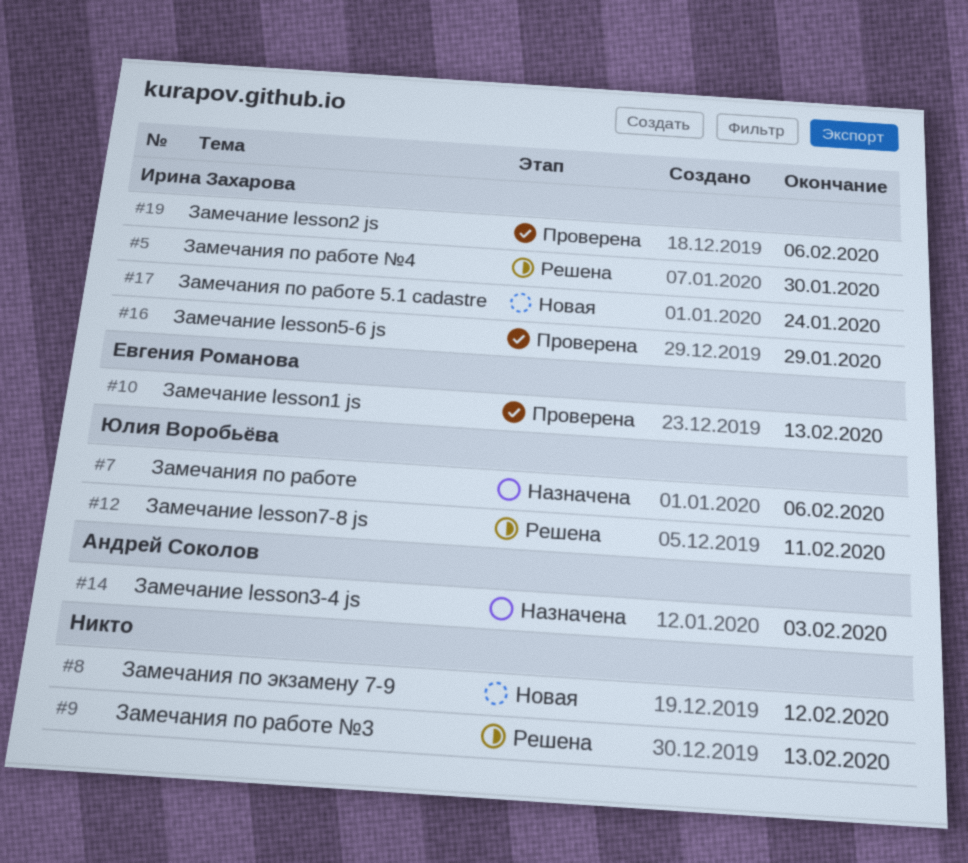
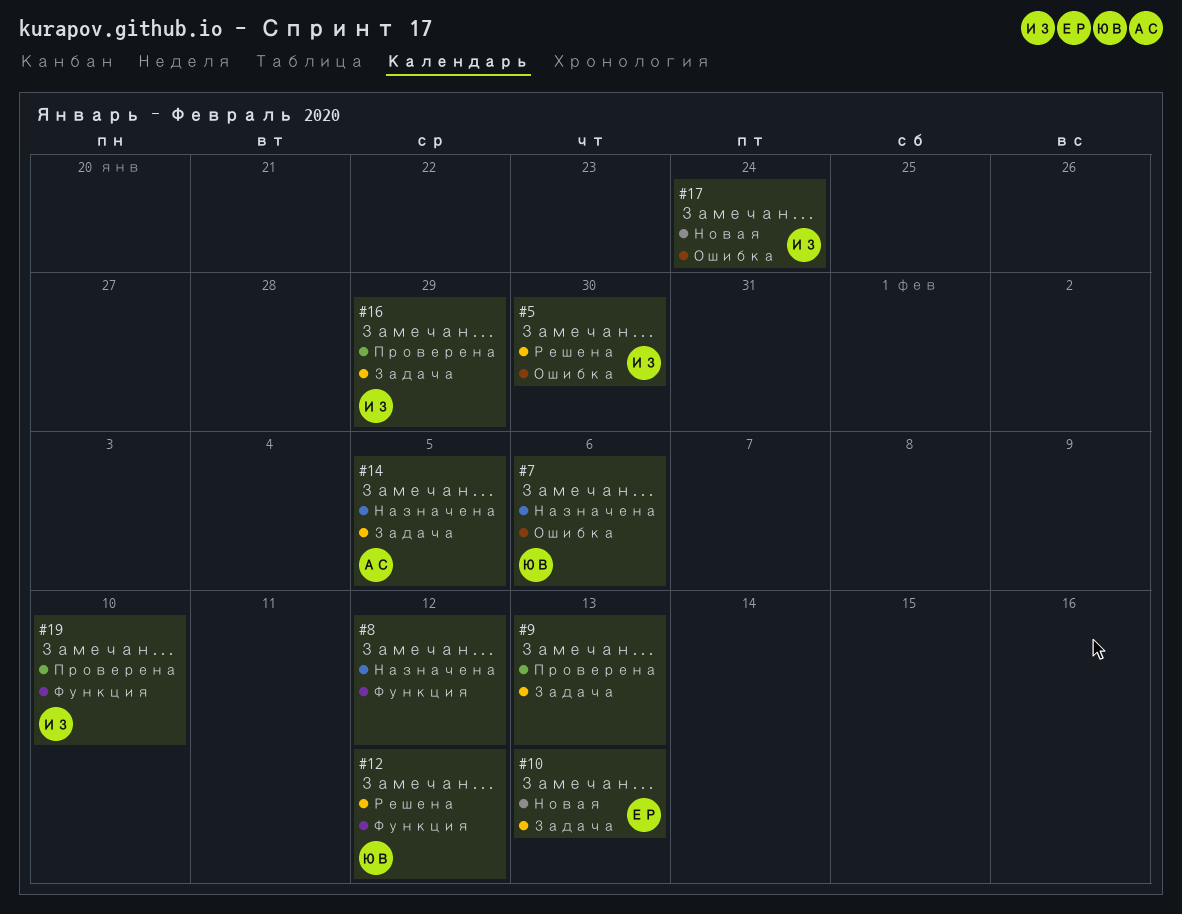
#8, status: Новая -> Назначена
#9, status: Решена -> Проверена
#10, status: Проверена -> Новая
#12, due: Feb 11 -> Feb 12
#14, due: Feb 3 -> Feb 5
#19, due: Feb 6 -> Feb 10

